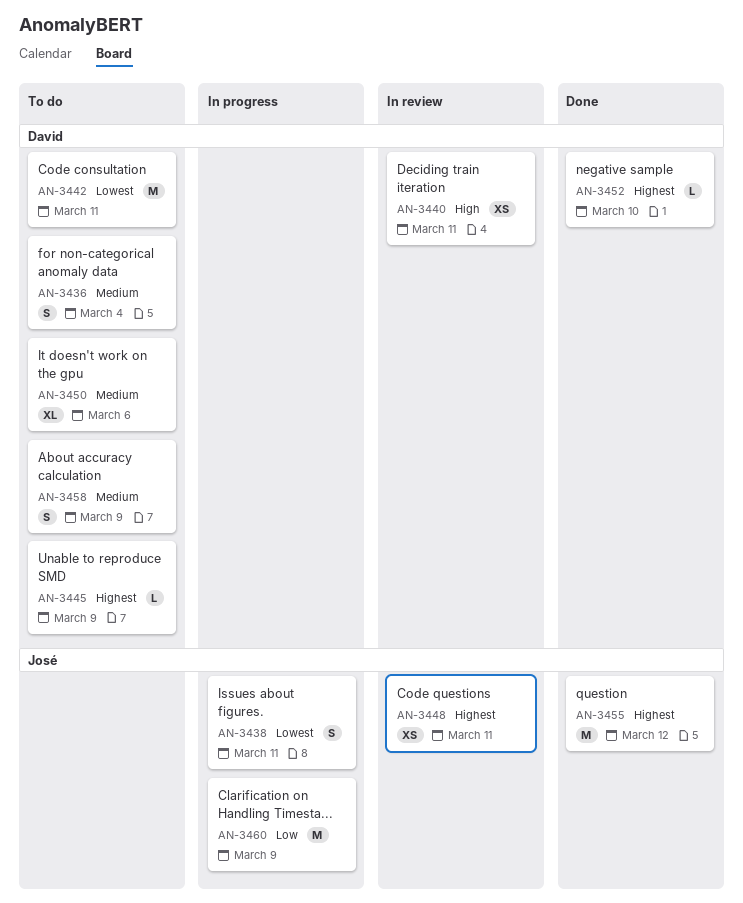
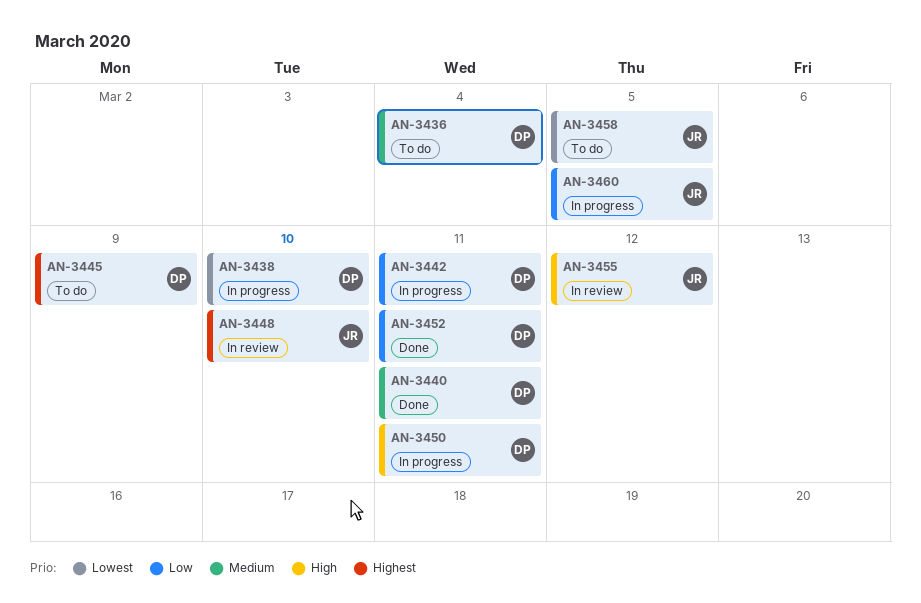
AN-3438, owner: José -> David
AN-3438, due: Mar 11 -> Mar 10
AN-3440, status: In review -> Done
AN-3440, priority: High -> Medium
AN-3442, status: To do -> In progress
AN-3442, priority: Lowest -> Low
AN-3448, due: Mar 11 -> Mar 10
AN-3450, status: To do -> In progress
AN-3450, priority: Medium -> High
AN-3450, due: Mar 6 -> Mar 11
AN-3452, priority: Highest -> Low
AN-3452, due: Mar 10 -> Mar 11
AN-3455, status: Done -> In review
AN-3455, priority: Highest -> High
AN-3458, owner: David -> José
AN-3458, priority: Medium -> Lowest
AN-3458, due: Mar 9 -> Mar 5
AN-3460, due: Mar 9 -> Mar 5

